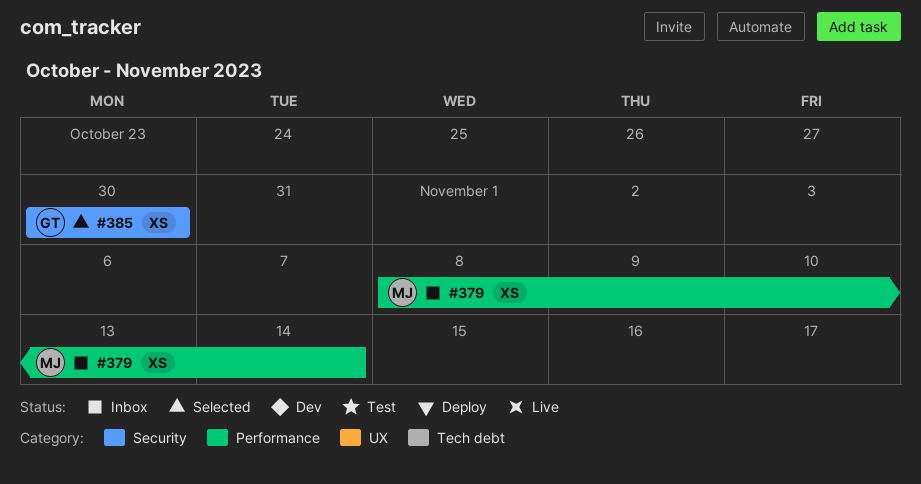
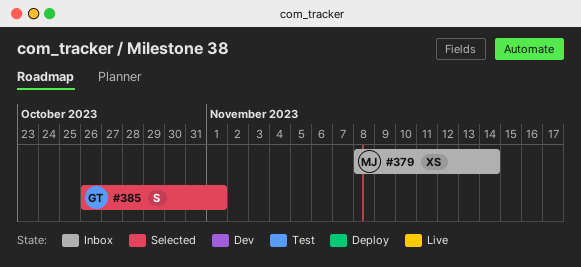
#385, estimate: XS -> S
#385, start: Oct 30 -> Oct 26
#385, due: Oct 30 -> Nov 1

